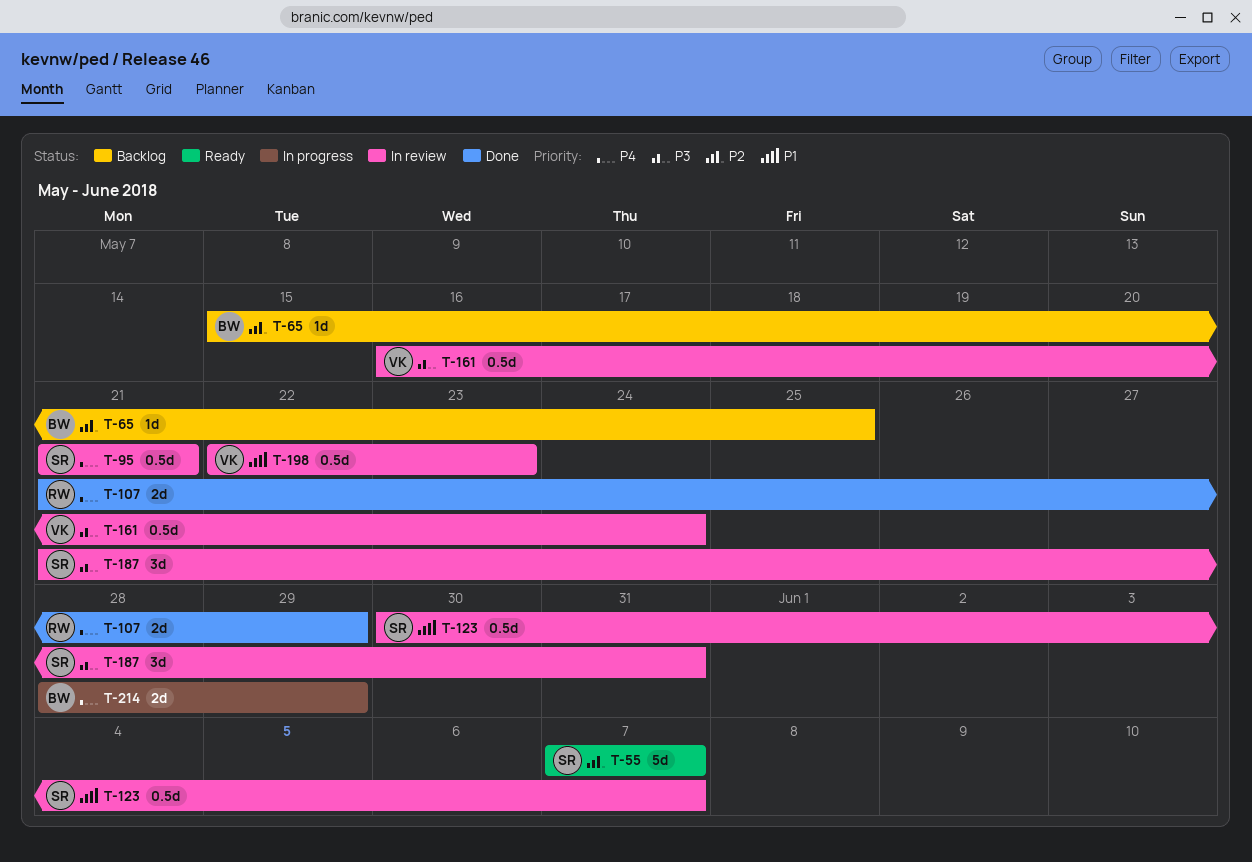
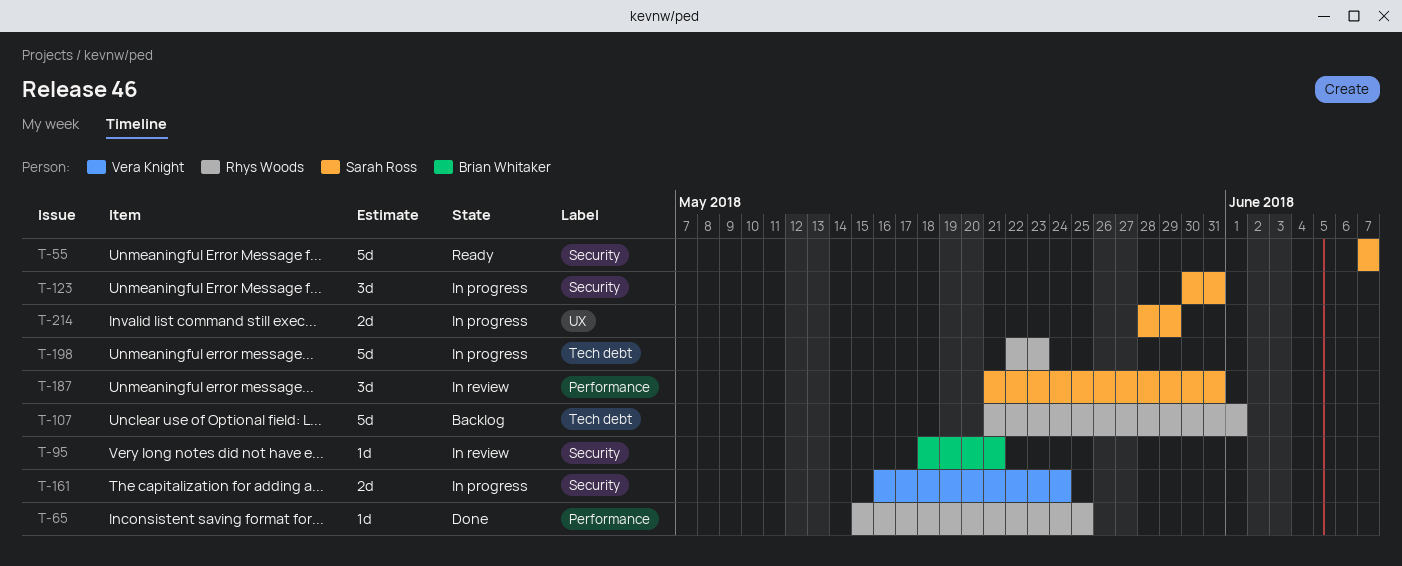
T-65, status: Backlog -> Done
T-65, owner: Brian Whitaker -> Rhys Woods
T-95, owner: Sarah Ross -> Brian Whitaker
T-95, estimate: 0.5d -> 1d
T-95, start: May 21 -> May 18
T-107, status: Done -> Backlog
T-107, estimate: 2d -> 5d
T-107, due: May 29 -> Jun 1
T-123, status: In review -> In progress
T-123, estimate: 0.5d -> 3d
T-123, due: Jun 7 -> May 31
T-161, status: In review -> In progress
T-161, estimate: 0.5d -> 2d
T-198, status: In review -> In progress
T-198, owner: Vera Knight -> Rhys Woods
T-198, estimate: 0.5d -> 5d
T-214, owner: Brian Whitaker -> Sarah Ross

